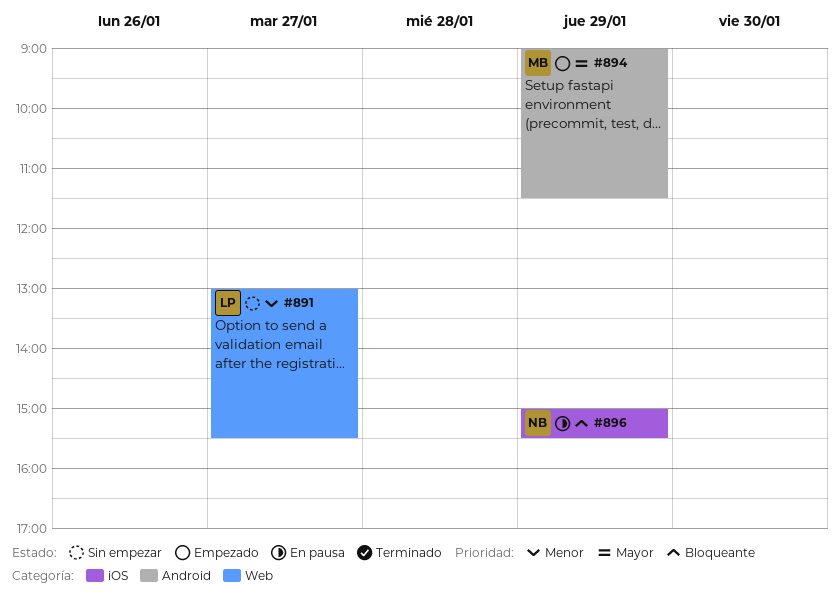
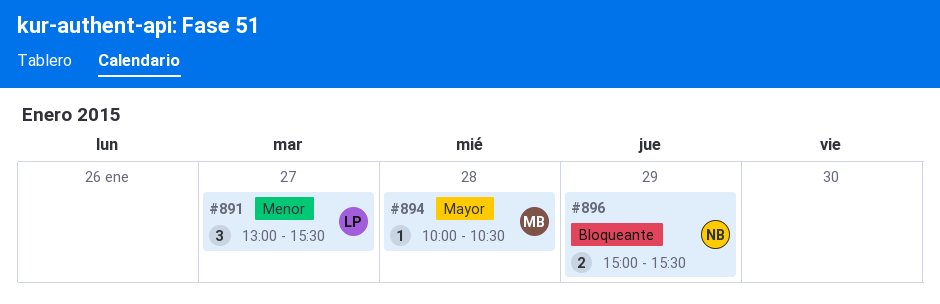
#894, day: Jan 29 -> Jan 28
#894, begins: 09:00 -> 10:00
#894, ends: 11:30 -> 10:30

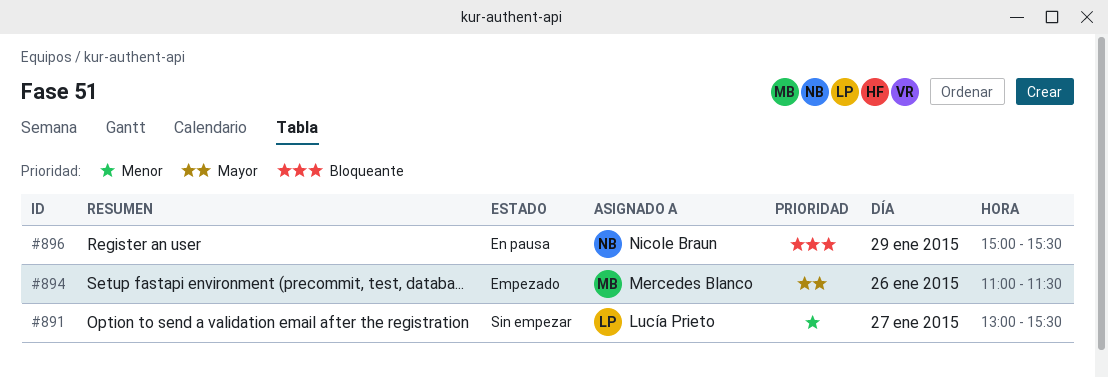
#894, day: Jan 28 -> Jan 26
#894, begins: 10:00 -> 11:00
#894, ends: 10:30 -> 11:30

